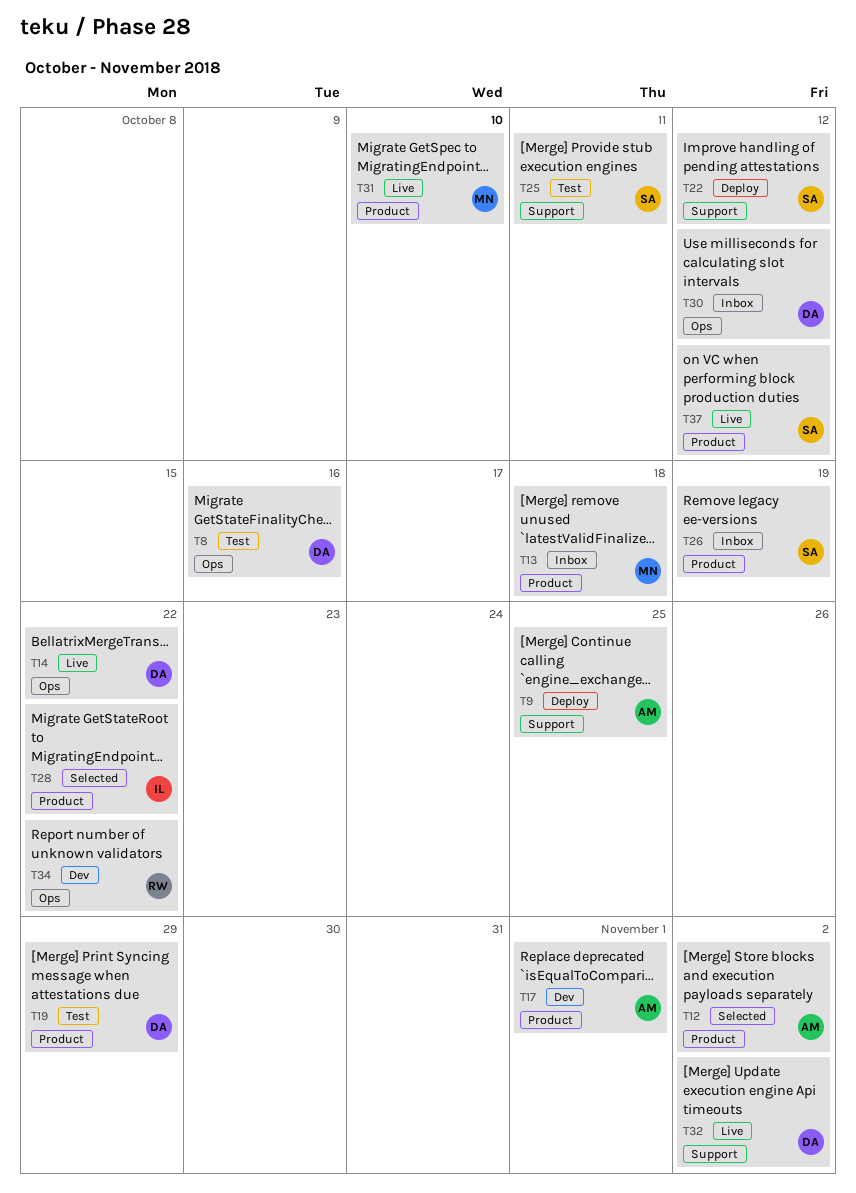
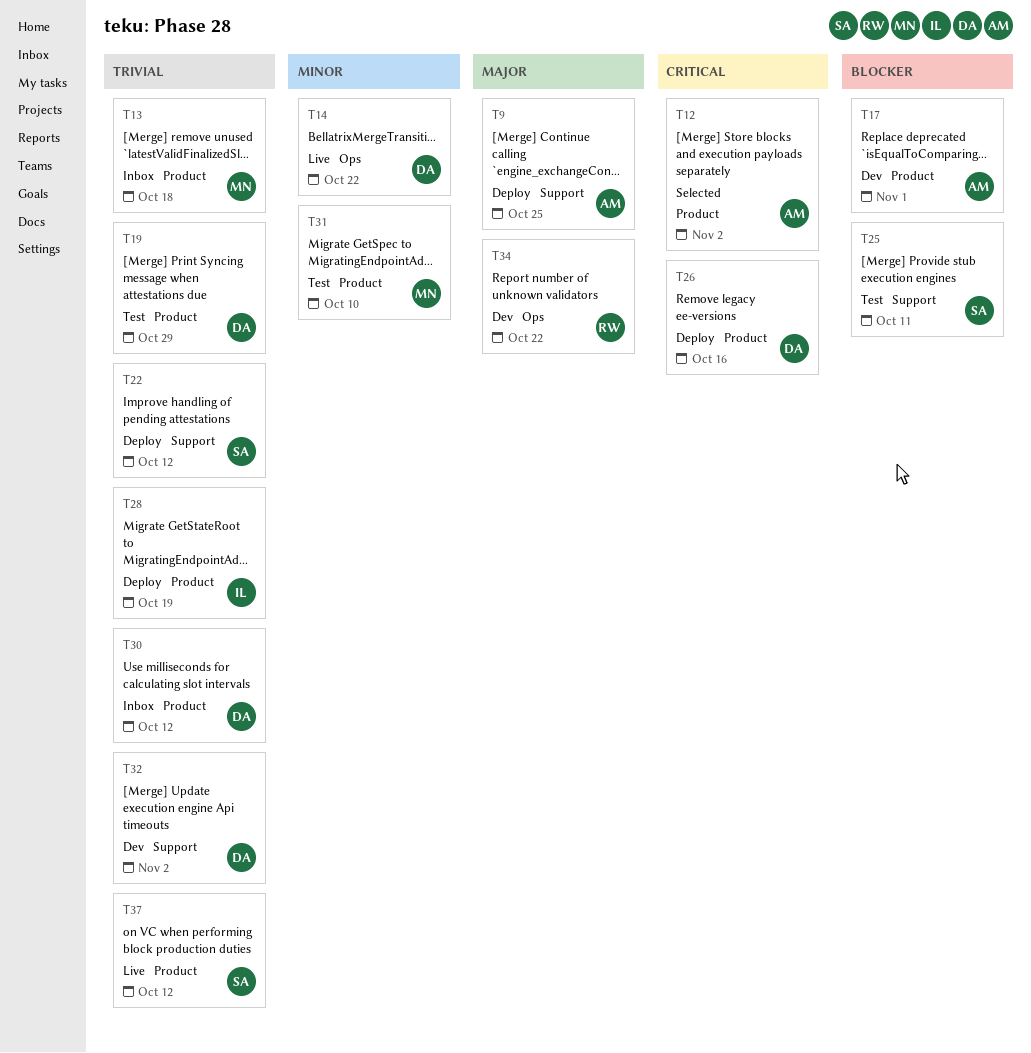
T8: present -> none
T26, status: Inbox -> Deploy
T26, owner: SA -> DA
T26, due: Oct 19 -> Oct 16
T28, status: Selected -> Deploy
T28, due: Oct 22 -> Oct 19
T30, label: Ops -> Product
T31, status: Live -> Test
T32, status: Live -> Dev

